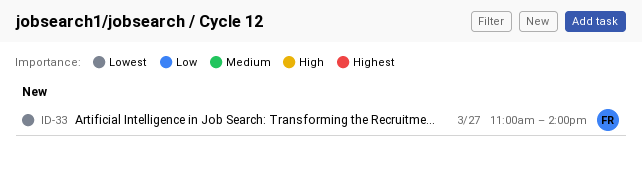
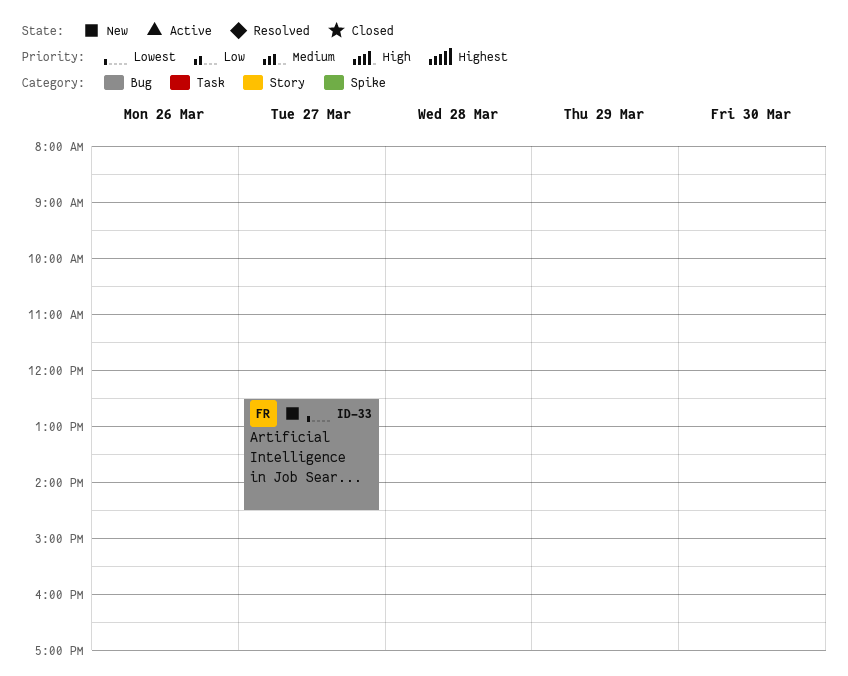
ID-33, begins: 11:00 -> 12:30
ID-33, ends: 14:00 -> 14:30

